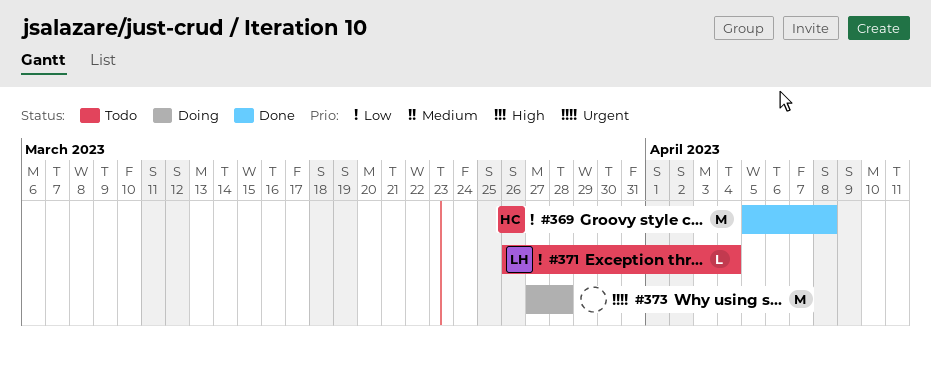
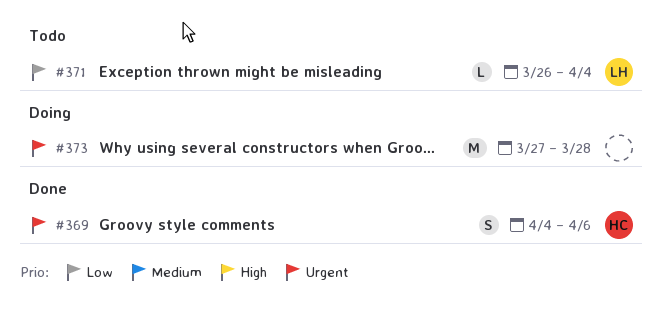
#369, priority: Low -> Urgent
#369, estimate: M -> S
#369, start: Apr 5 -> Apr 4
#369, due: Apr 8 -> Apr 6

